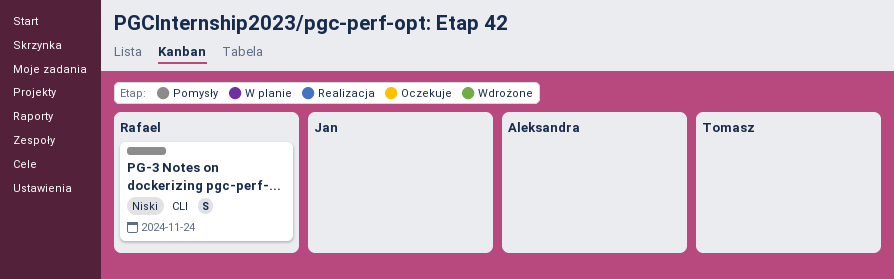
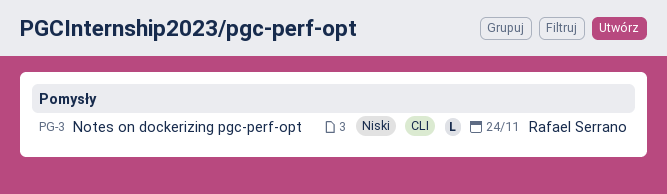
PG-3, estimate: S -> L

